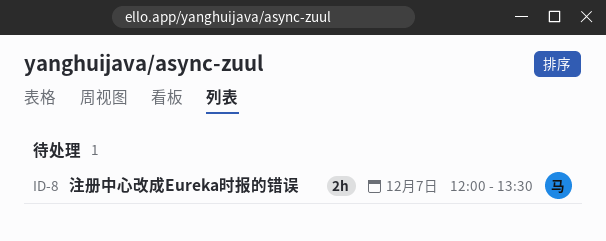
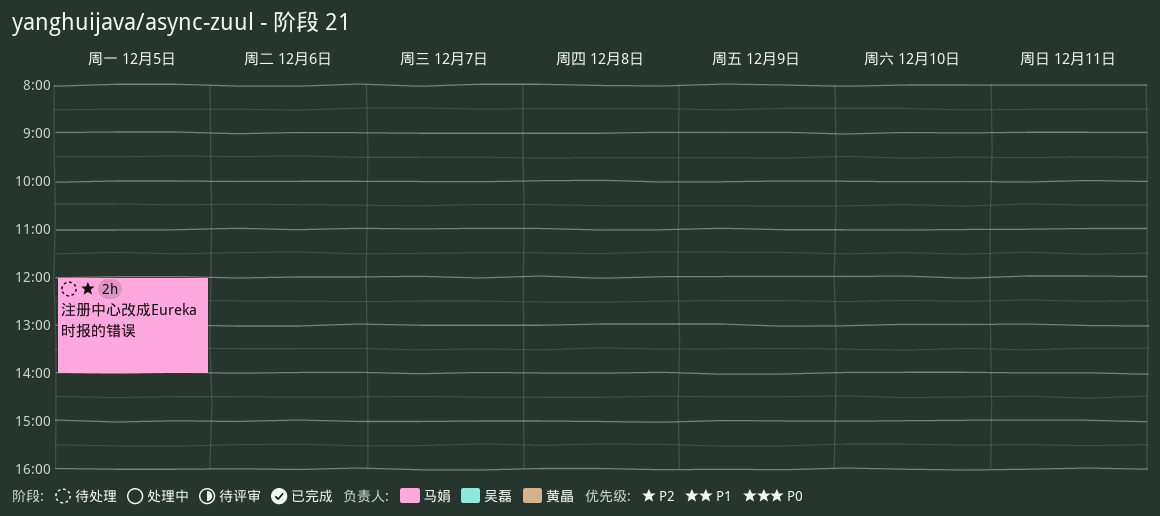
注册中心改成Eureka时报的错误, day: Dec 7 -> Dec 5
注册中心改成Eureka时报的错误, ends: 13:30 -> 14:00

